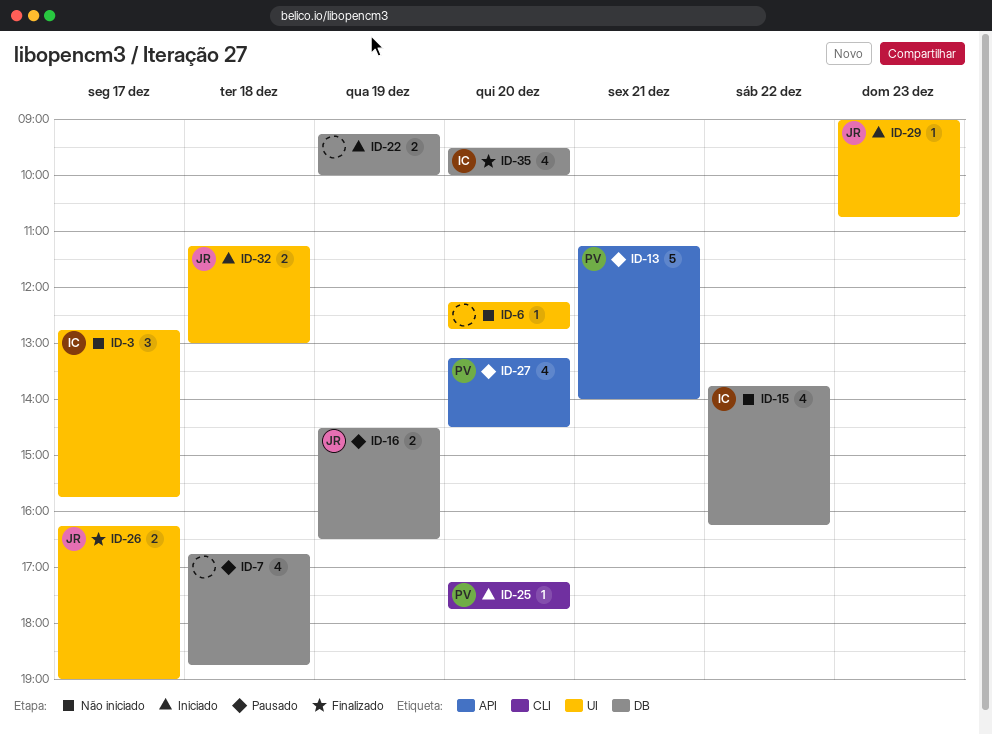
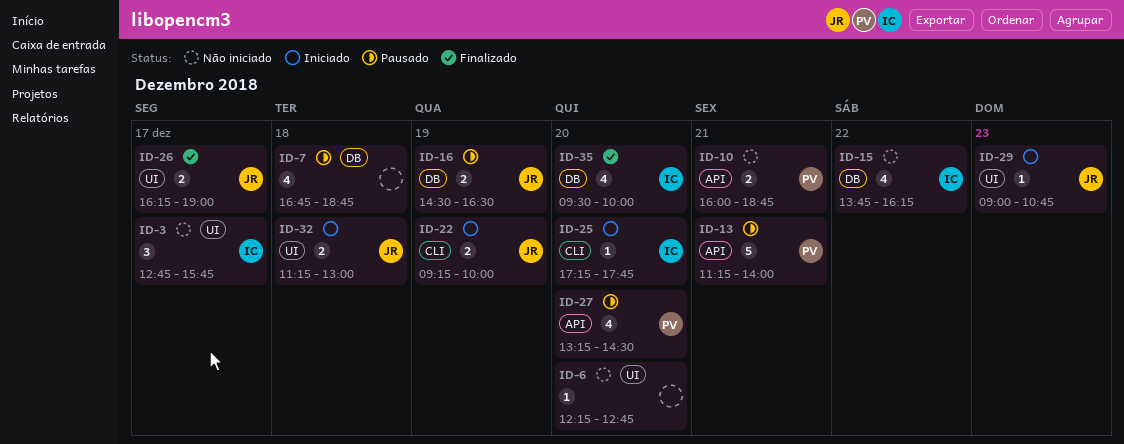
ID-10: none -> present
ID-22, owner: none -> JR
ID-22, label: DB -> CLI
ID-25, owner: PV -> IC

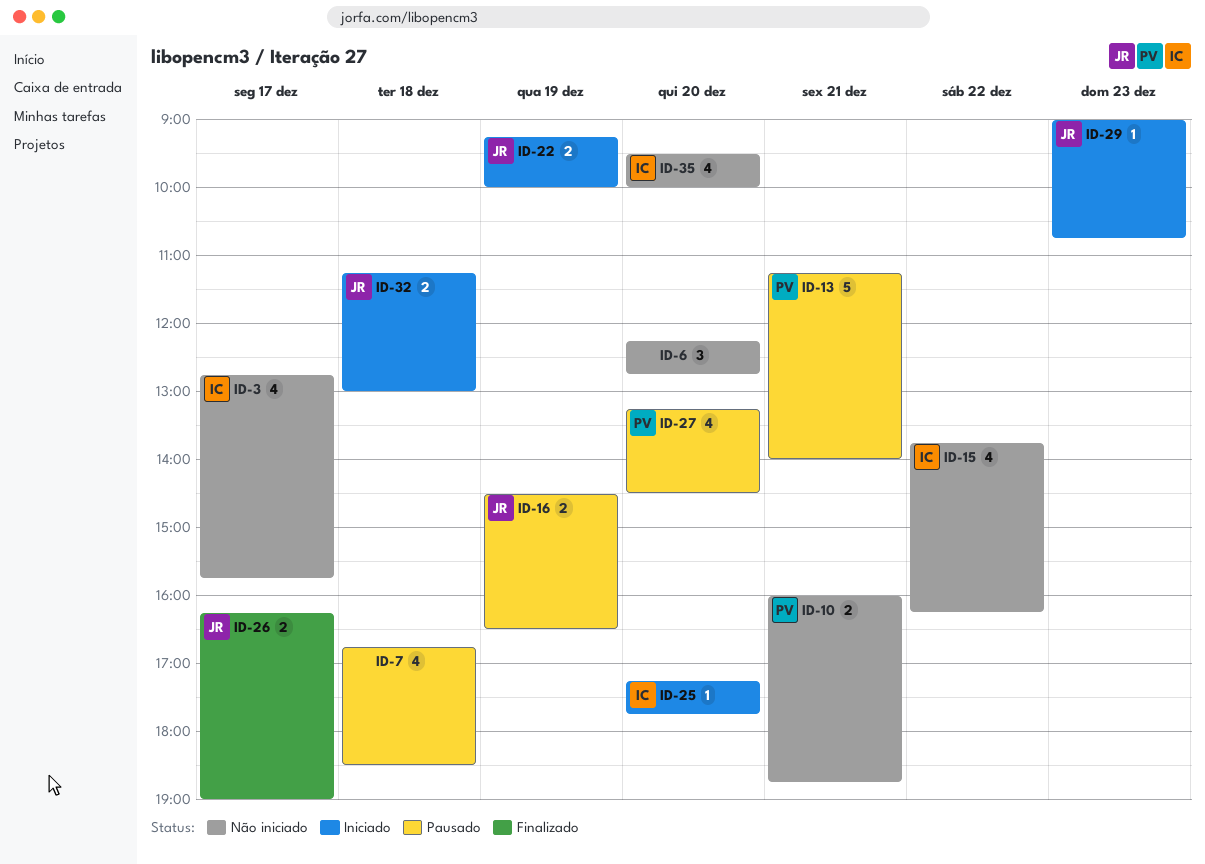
ID-3, estimate: 3 -> 4
ID-6, estimate: 1 -> 3
ID-7, ends: 18:45 -> 18:30
ID-35, status: Finalizado -> Não iniciado

